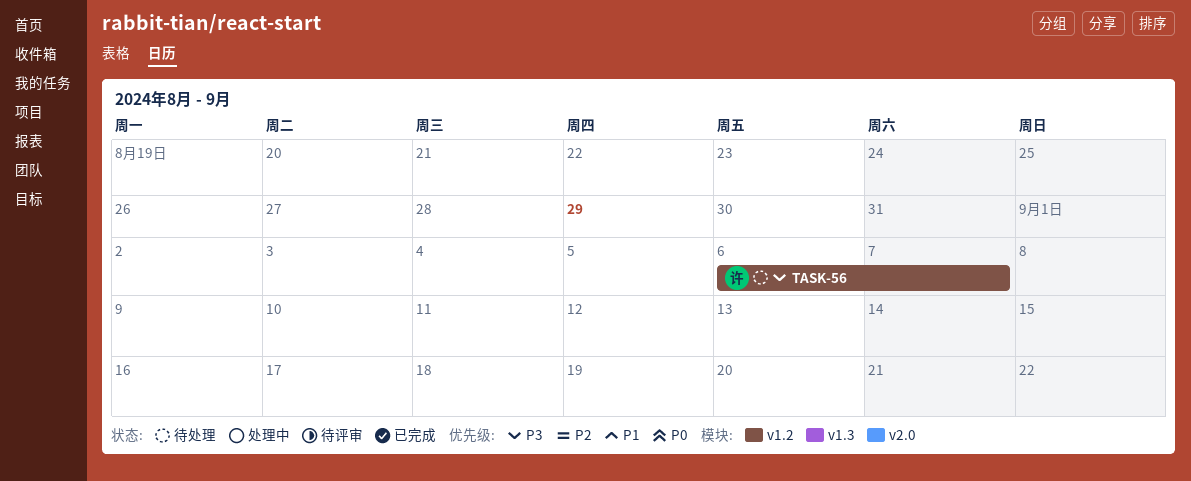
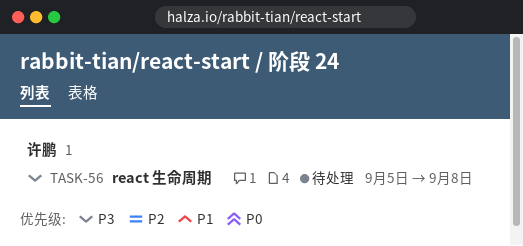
TASK-56, start: Sep 6 -> Sep 5
TASK-56, due: Sep 7 -> Sep 8

